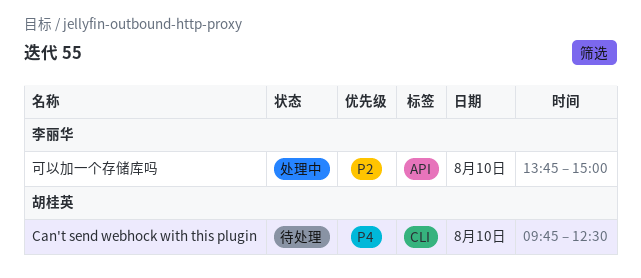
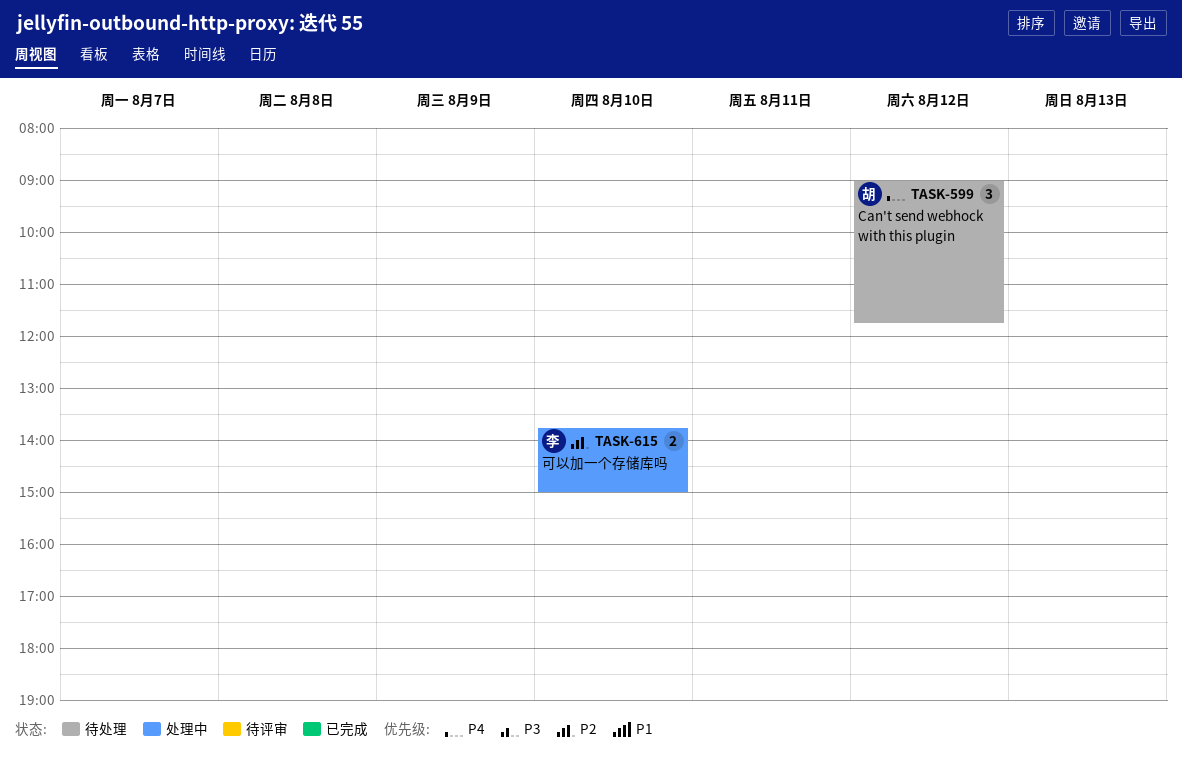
Can't send webhock with this plugin, day: Aug 10 -> Aug 12
Can't send webhock with this plugin, begins: 09:45 -> 09:00
Can't send webhock with this plugin, ends: 12:30 -> 11:45

